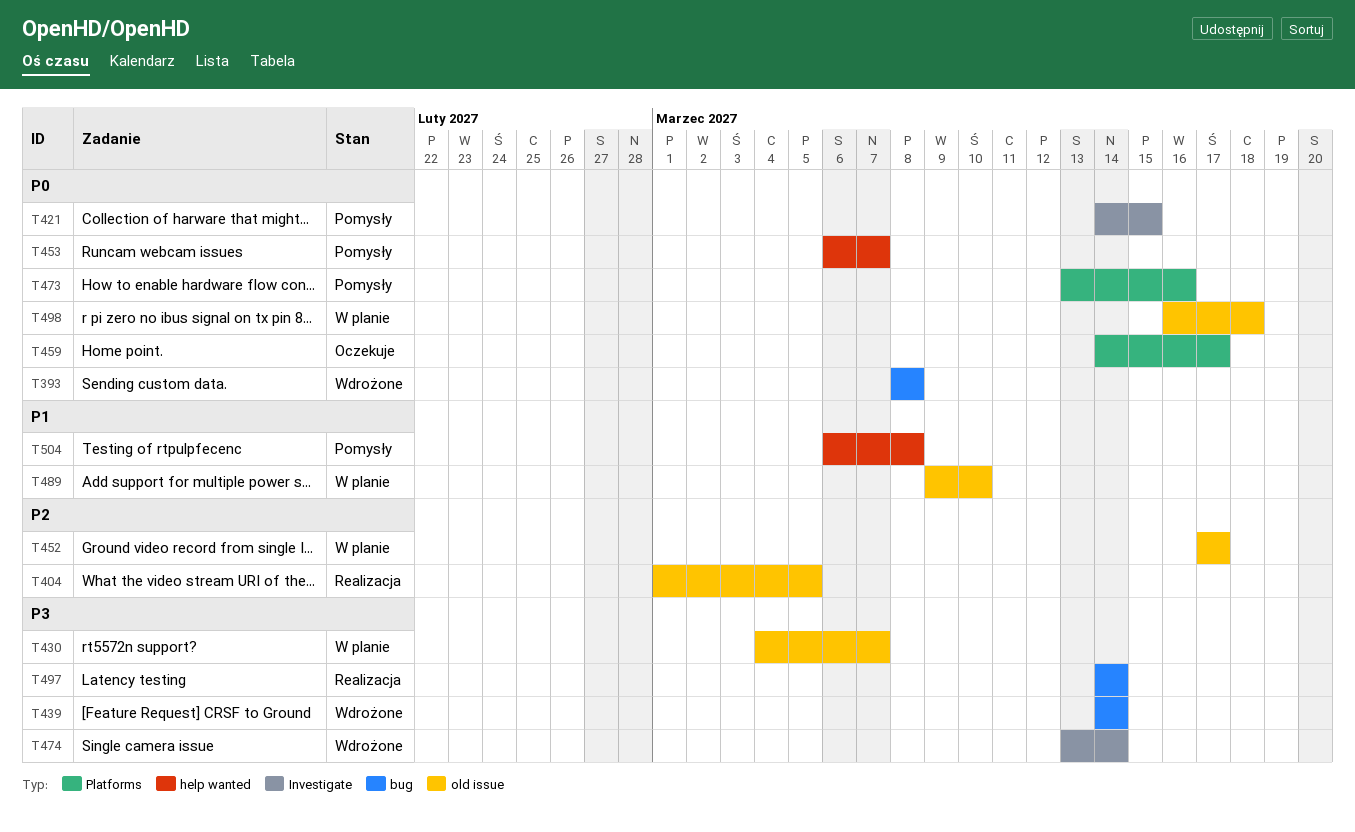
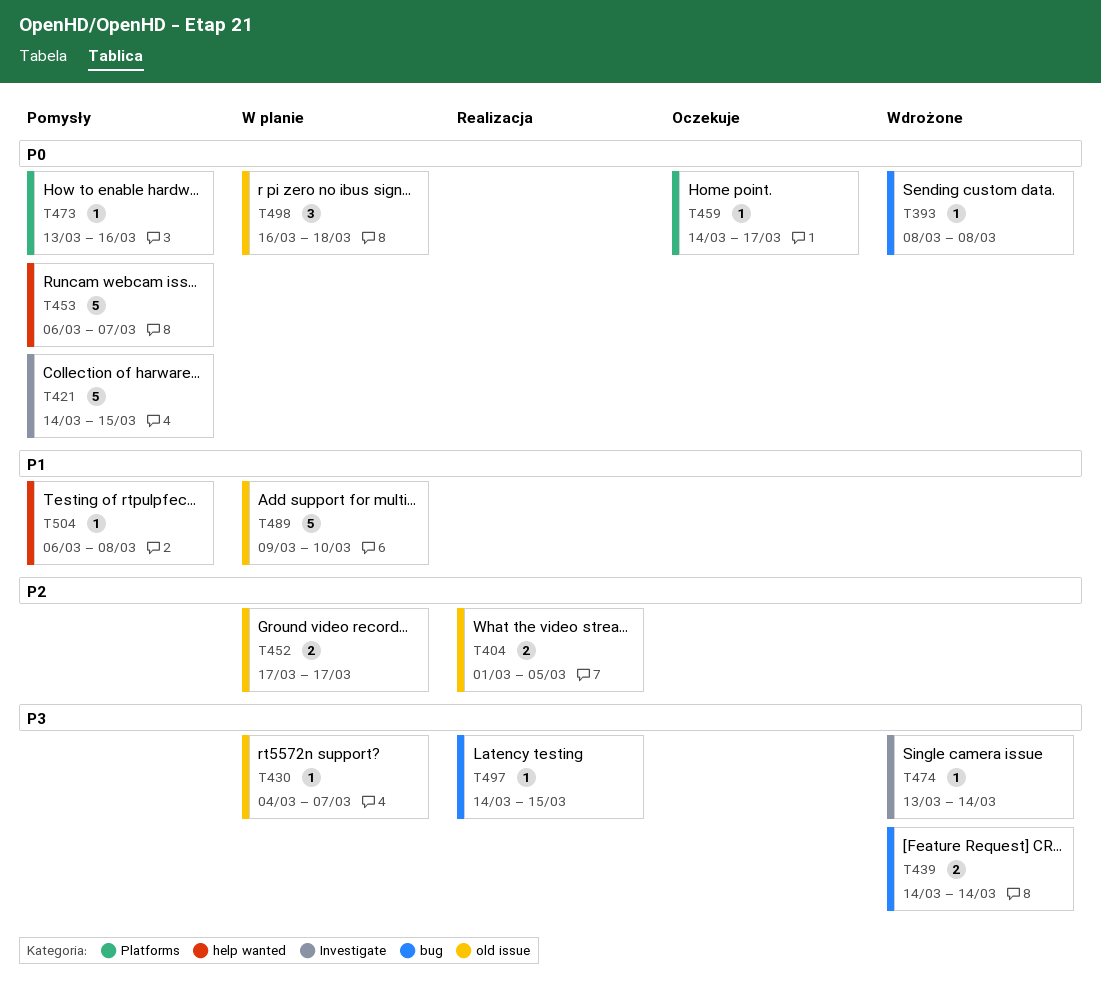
T497, due: Mar 14 -> Mar 15

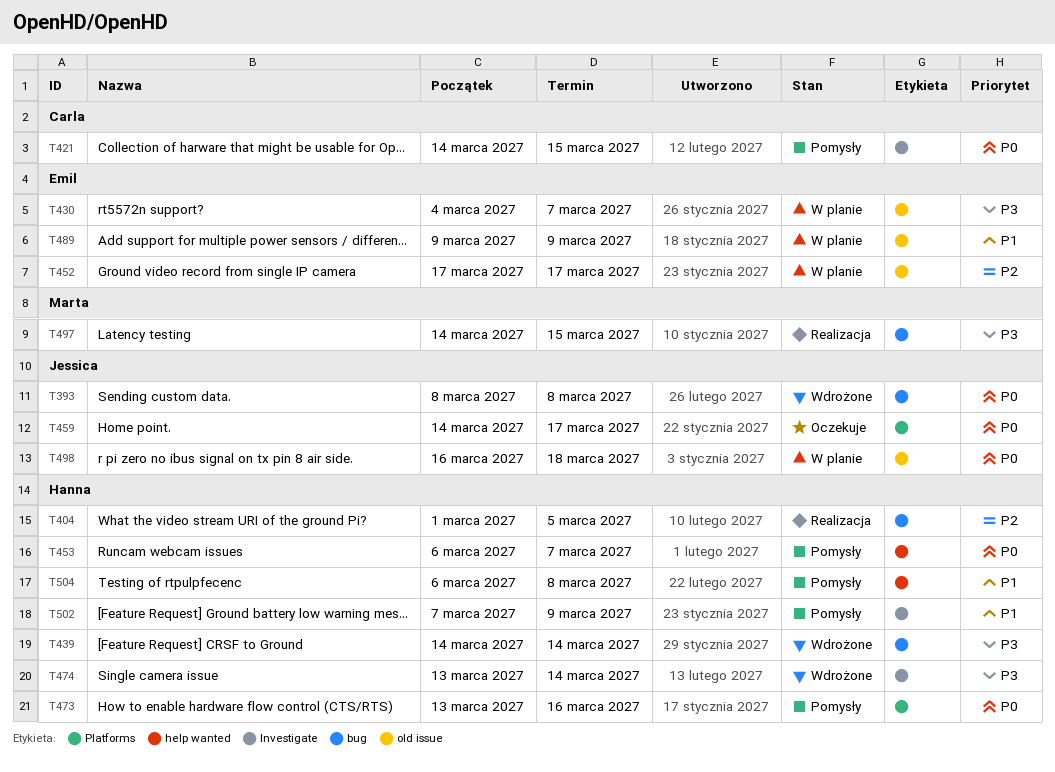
T404, label: old issue -> bug
T489, due: Mar 10 -> Mar 9
T502: none -> present

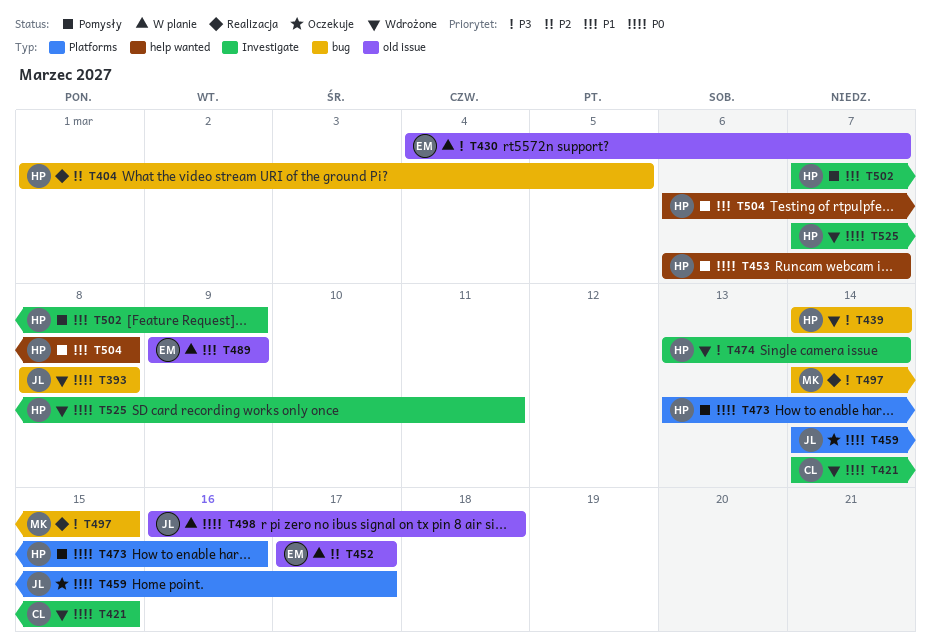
T421, status: Pomysły -> Wdrożone
T525: none -> present

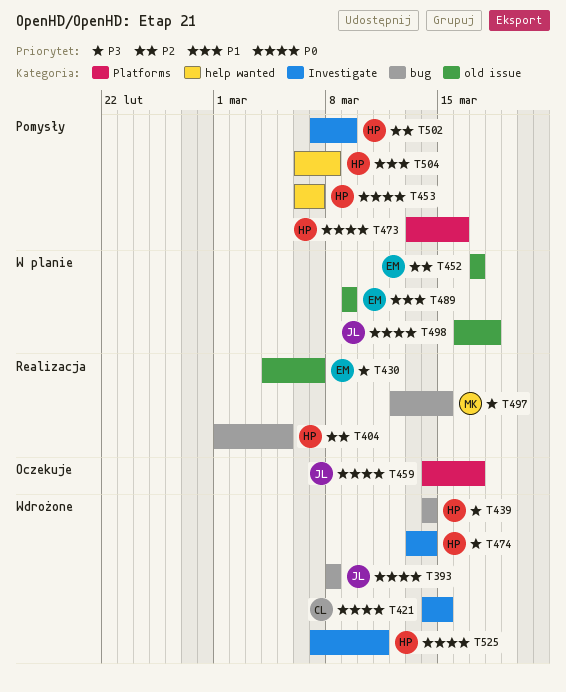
T430, status: W planie -> Realizacja
T497, start: Mar 14 -> Mar 12
T502, priority: P1 -> P2

